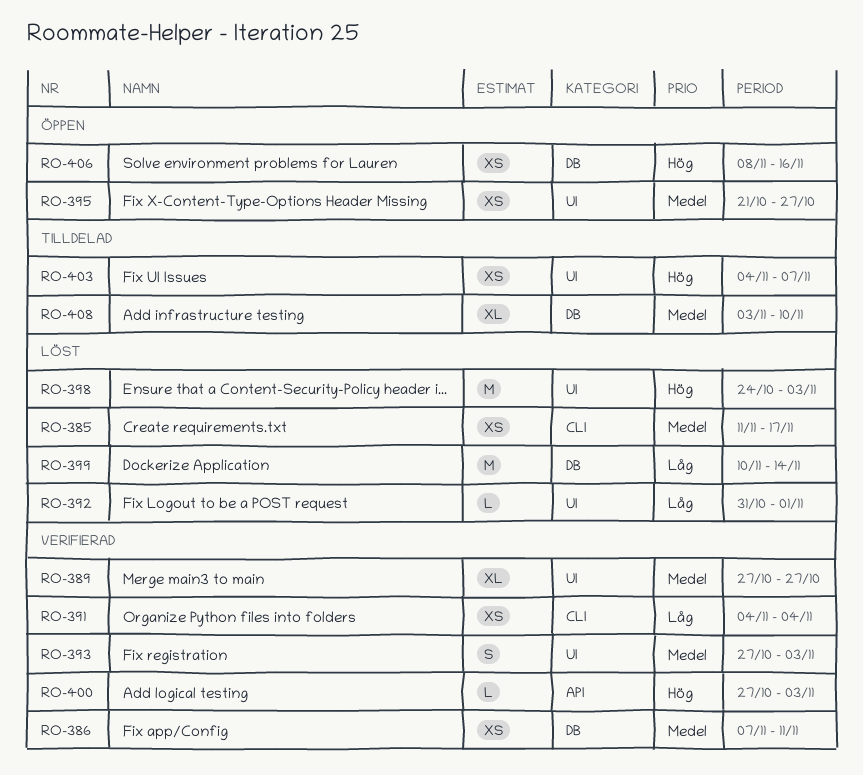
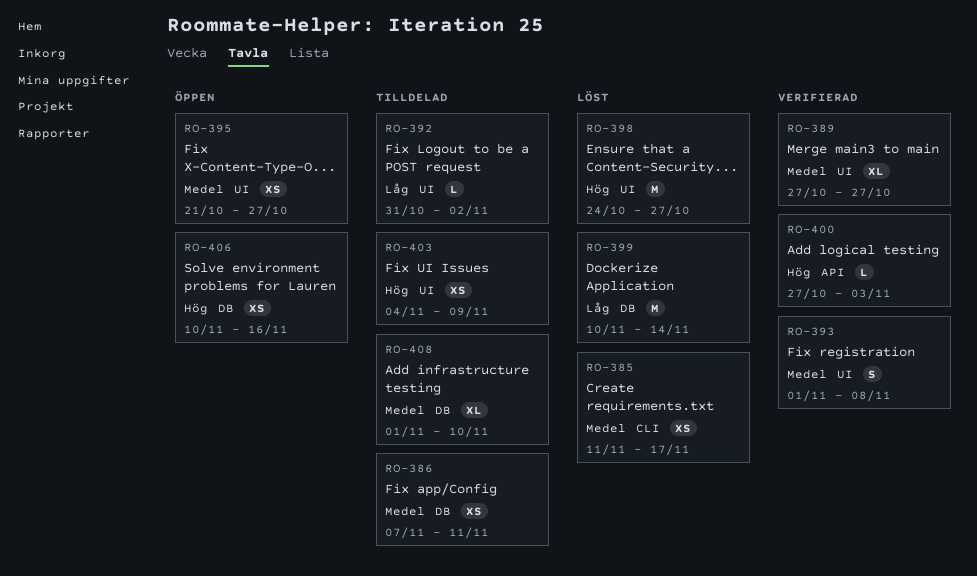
RO-386, status: Verifierad -> Tilldelad
RO-391: present -> none
RO-392, status: Löst -> Tilldelad
RO-392, due: Nov 1 -> Nov 2
RO-393, start: Oct 27 -> Nov 1
RO-393, due: Nov 3 -> Nov 8
RO-398, due: Nov 3 -> Oct 27
RO-403, due: Nov 7 -> Nov 9
RO-406, start: Nov 8 -> Nov 10
RO-408, start: Nov 3 -> Nov 1

